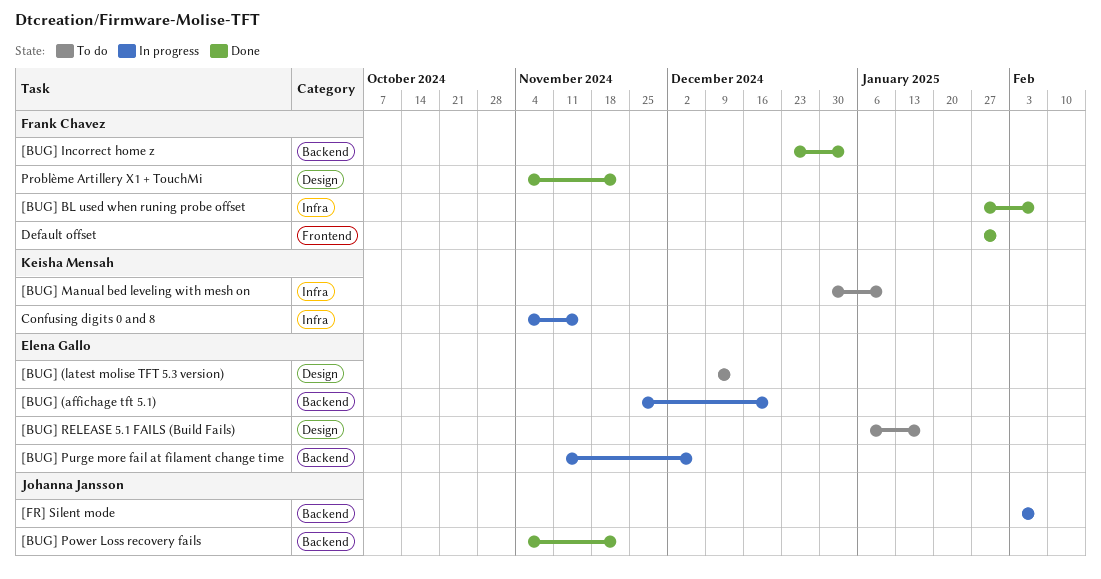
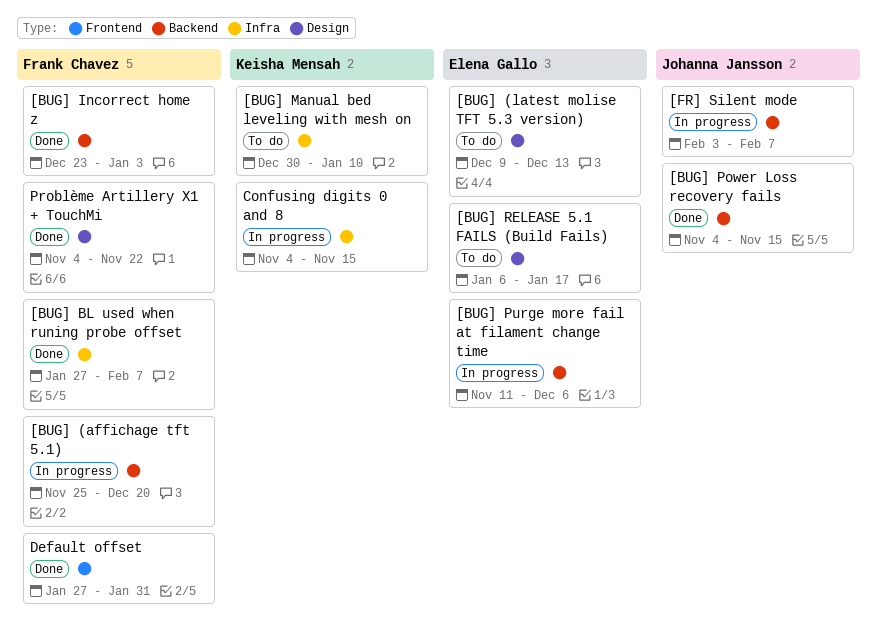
[BUG] (affichage tft 5.1), owner: Elena Gallo -> Frank Chavez
[BUG] Power Loss recovery fails, due: Nov 22 -> Nov 15

